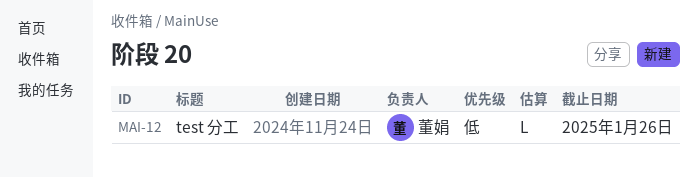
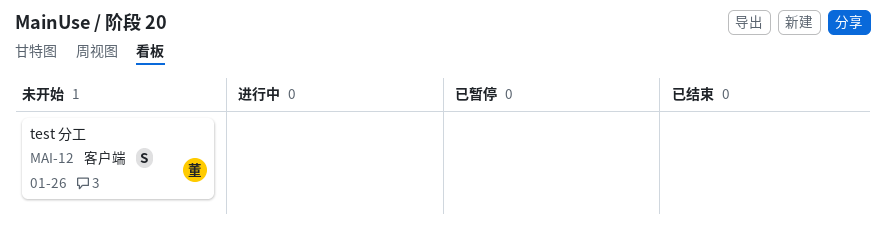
MAI-12, estimate: L -> S

